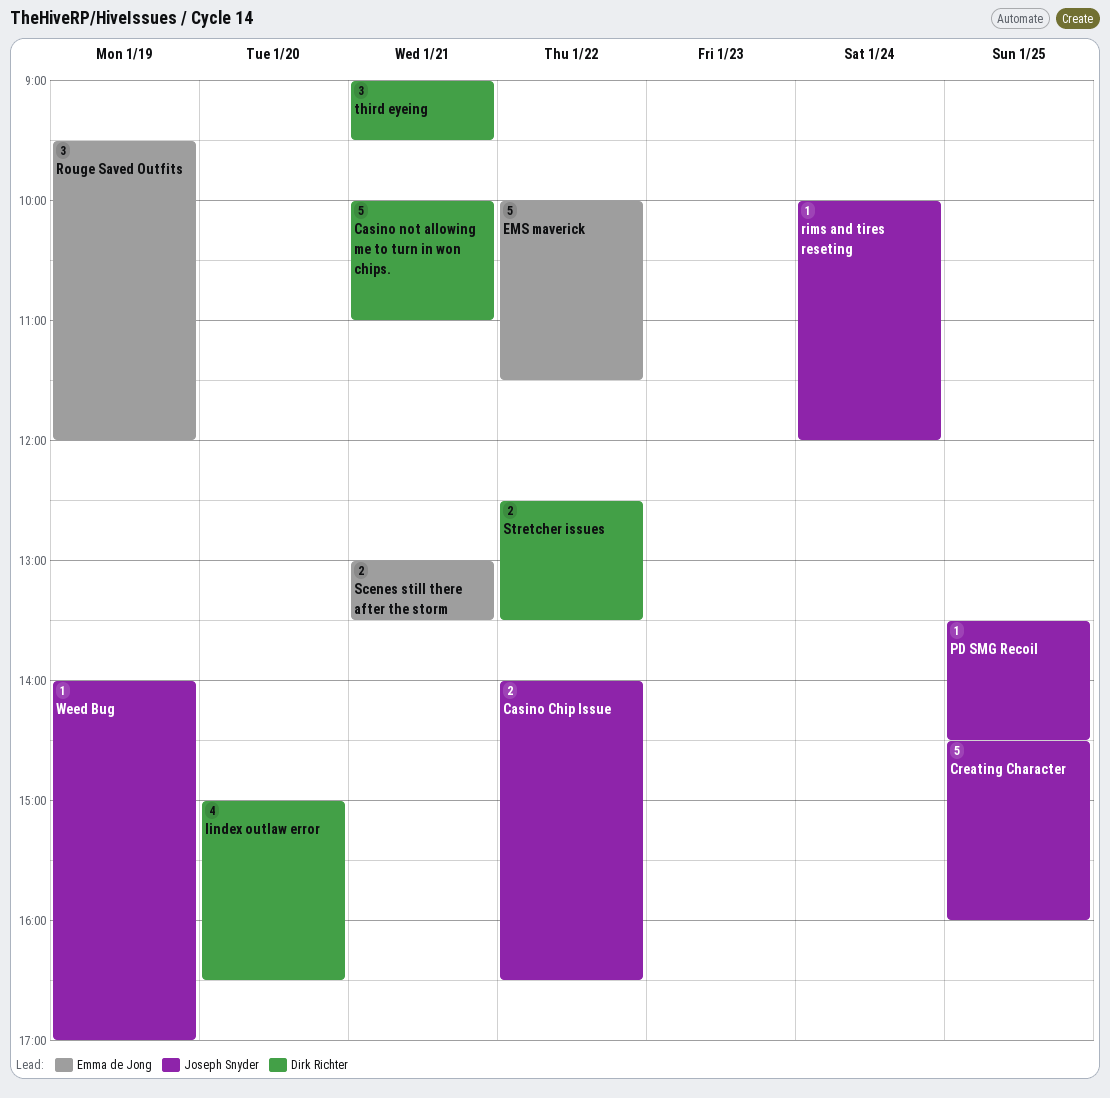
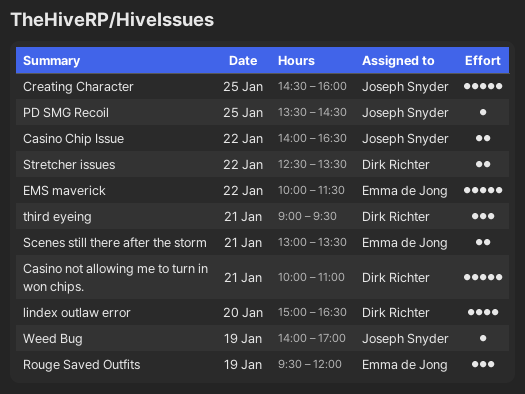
rims and tires reseting: present -> none

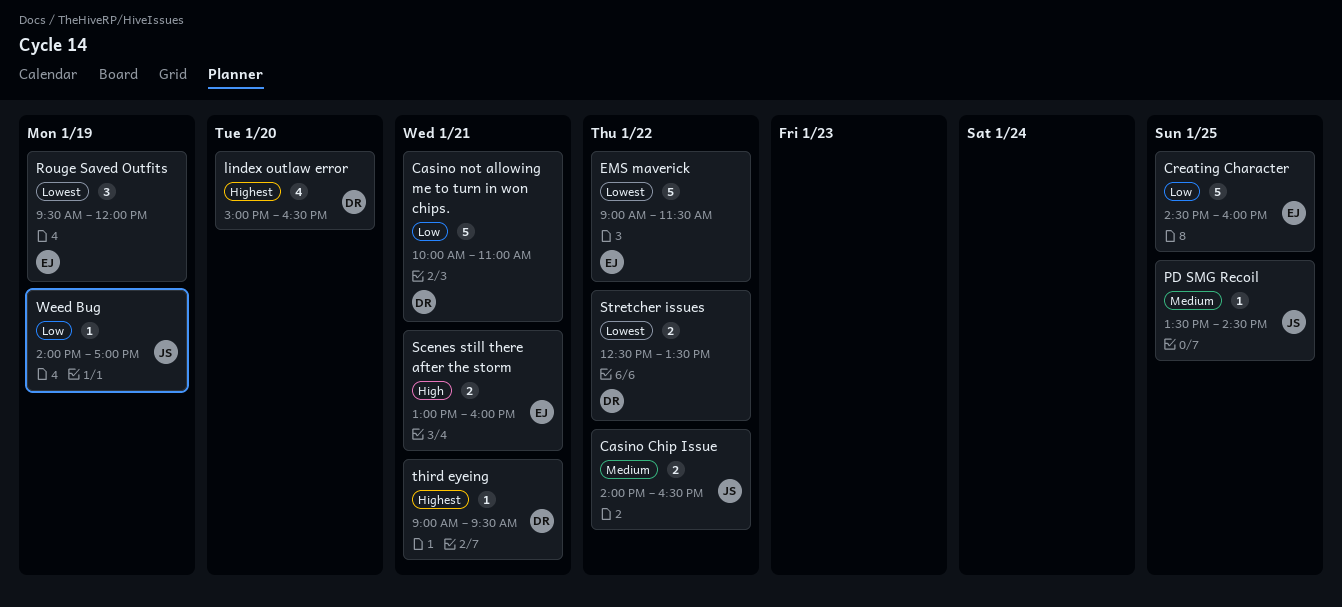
Creating Character, owner: Joseph Snyder -> Emma de Jong
EMS maverick, begins: 10:00 -> 09:00
Scenes still there after the storm, ends: 13:30 -> 16:00
third eyeing, estimate: 3 -> 1

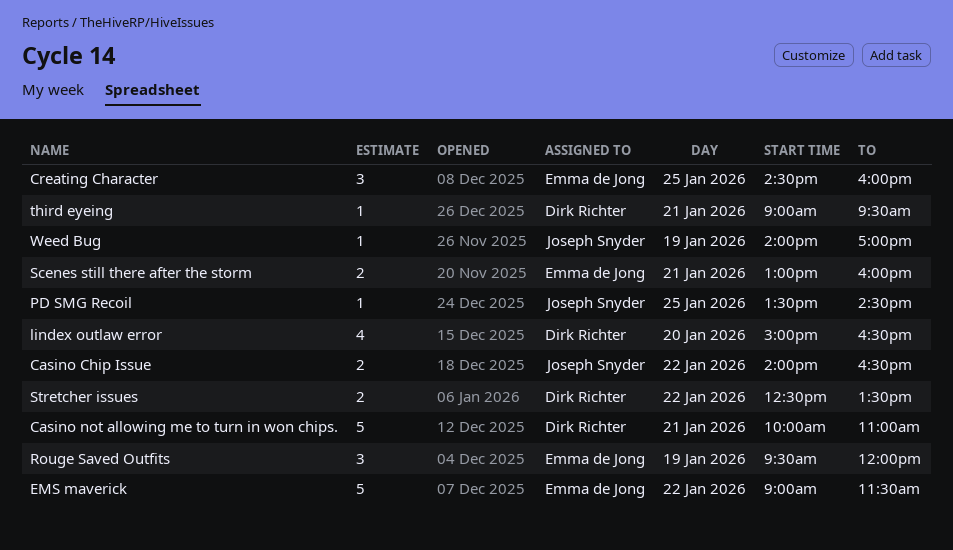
Creating Character, estimate: 5 -> 3

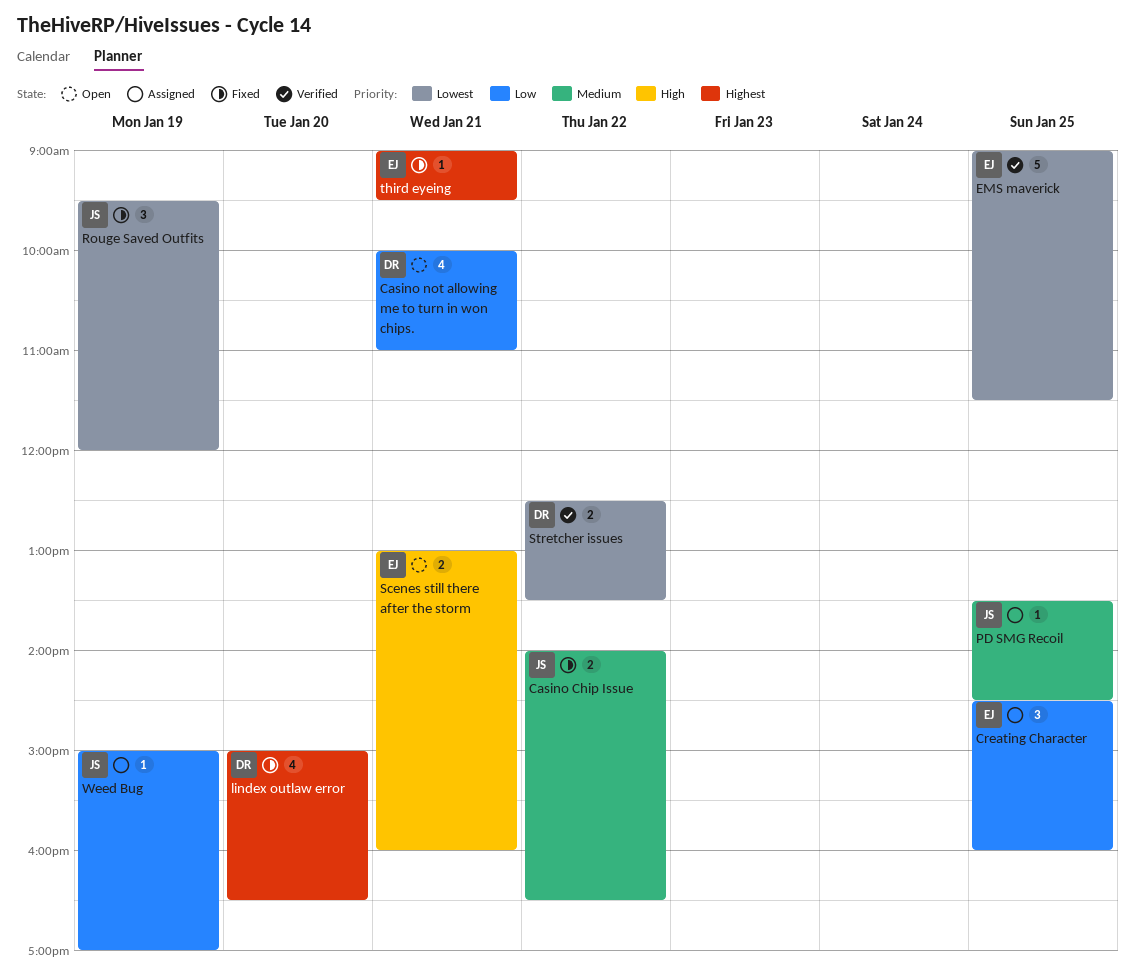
Casino not allowing me to turn in won chips., estimate: 5 -> 4
EMS maverick, day: Jan 22 -> Jan 25
Rouge Saved Outfits, owner: Emma de Jong -> Joseph Snyder
third eyeing, owner: Dirk Richter -> Emma de Jong
Weed Bug, begins: 14:00 -> 15:00

